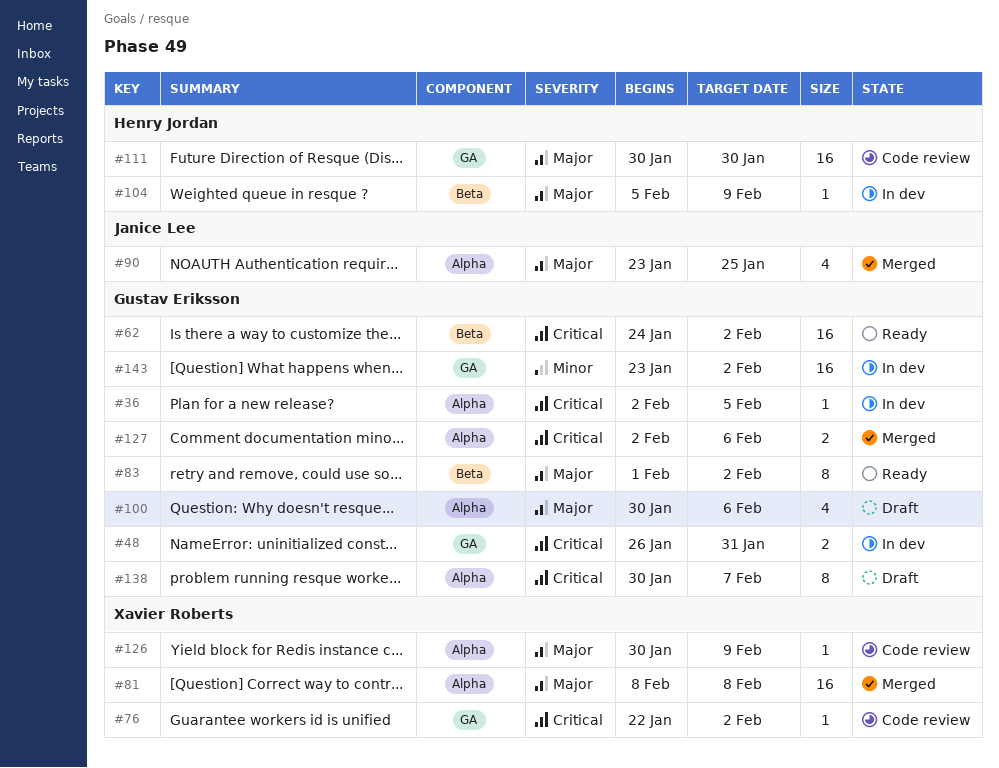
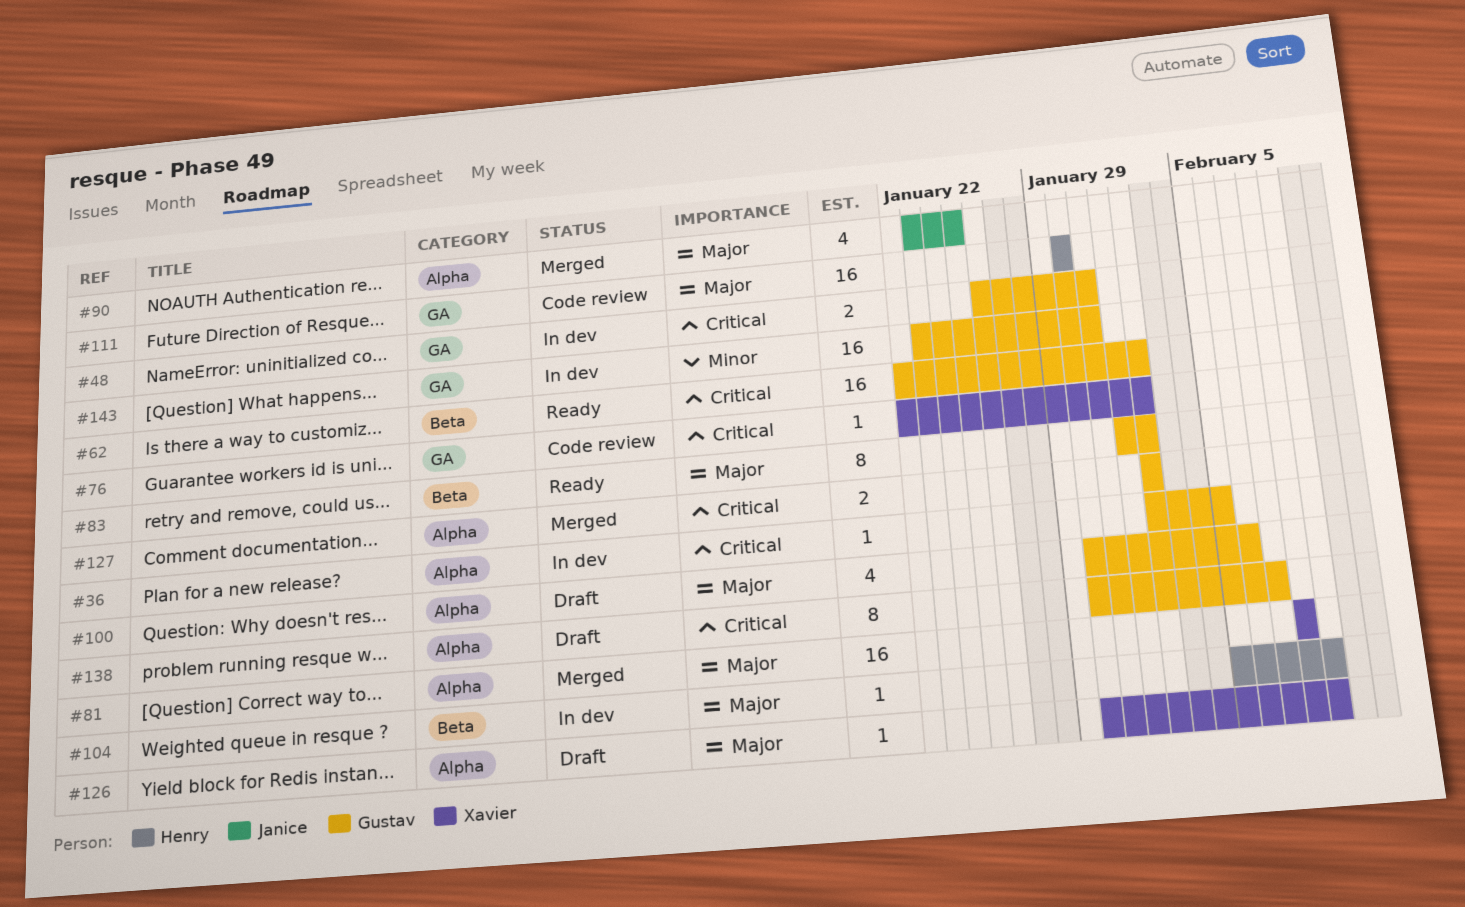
#62, start: Jan 24 -> Jan 22
#126, status: Code review -> Draft
#127, due: Feb 6 -> Feb 2
#143, due: Feb 2 -> Jan 31

